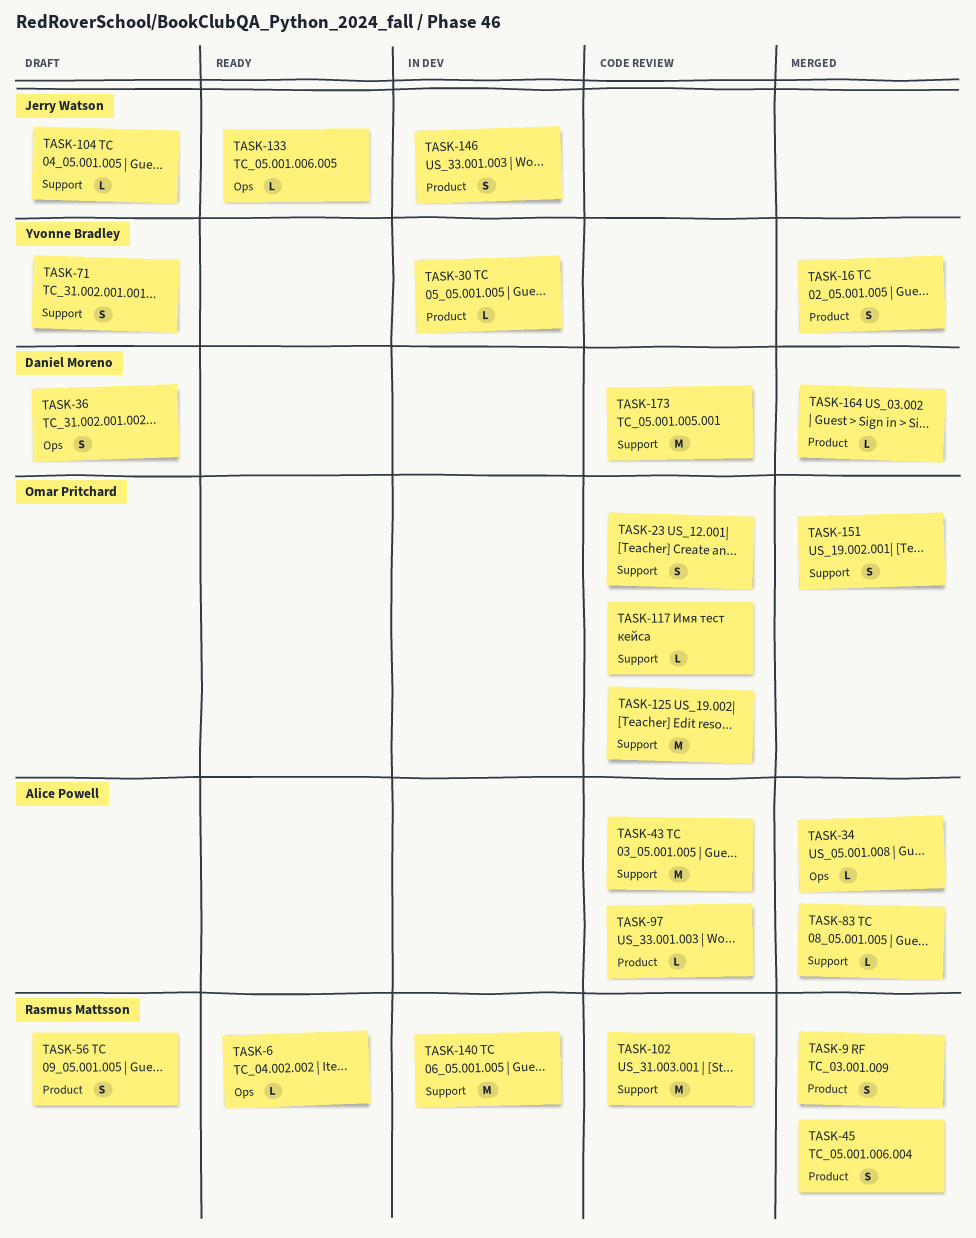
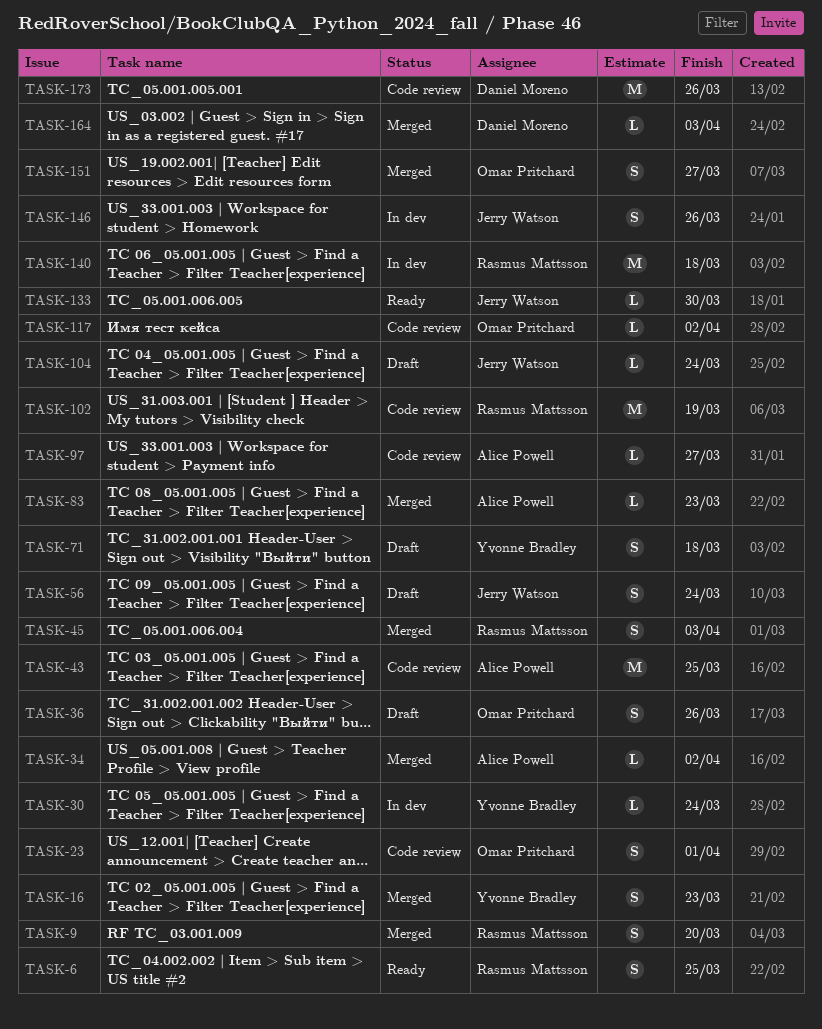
TASK-6, estimate: L -> S
TASK-36, owner: Daniel Moreno -> Omar Pritchard
TASK-56, owner: Rasmus Mattsson -> Jerry Watson
TASK-125: present -> none

